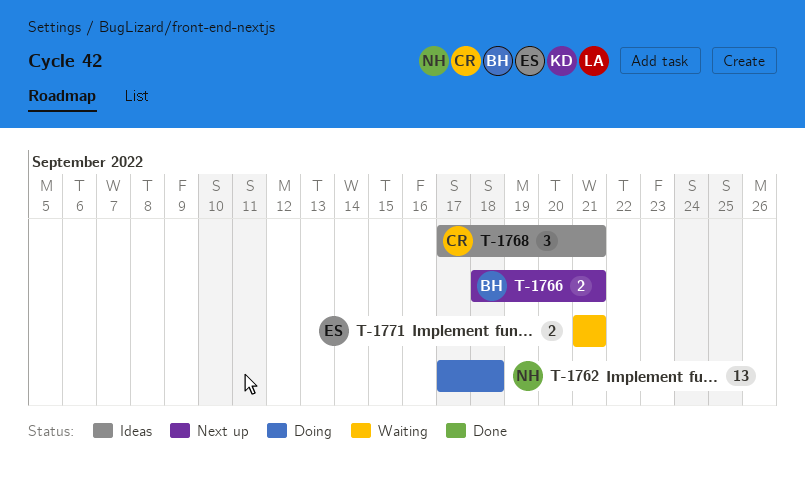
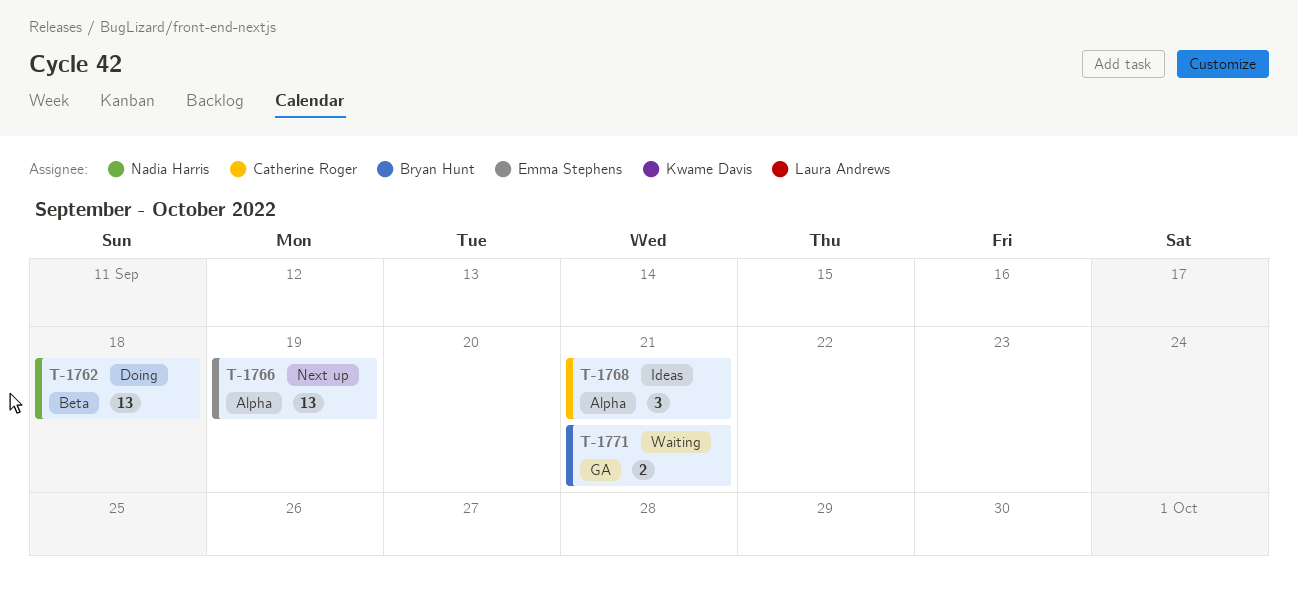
T-1766, owner: Bryan Hunt -> Emma Stephens
T-1766, estimate: 2 -> 13
T-1766, due: Sep 21 -> Sep 19
T-1771, owner: Emma Stephens -> Bryan Hunt

